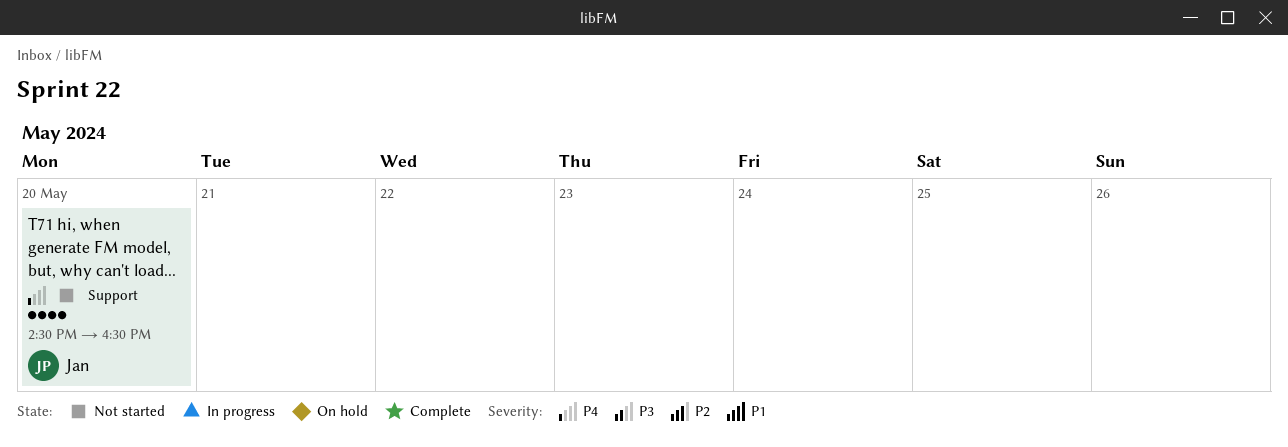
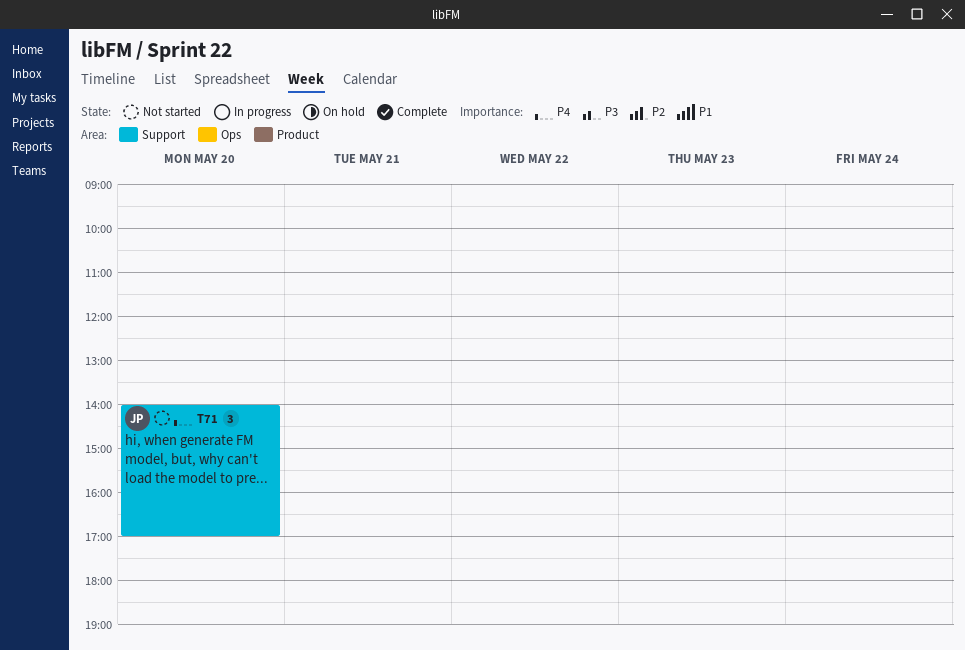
T71, estimate: 4 -> 3
T71, begins: 14:30 -> 14:00
T71, ends: 16:30 -> 17:00

